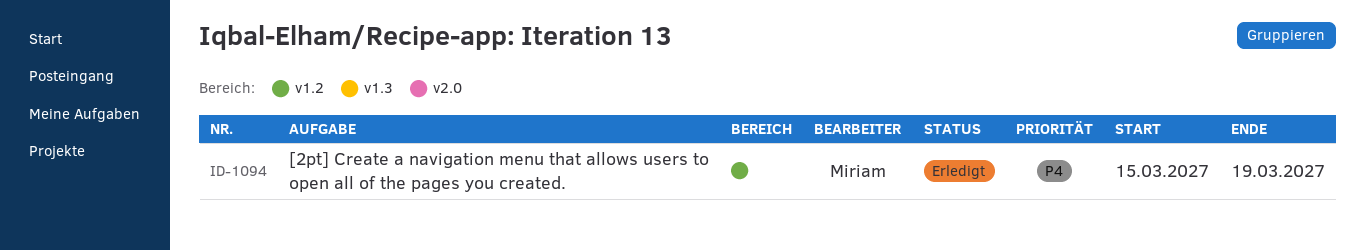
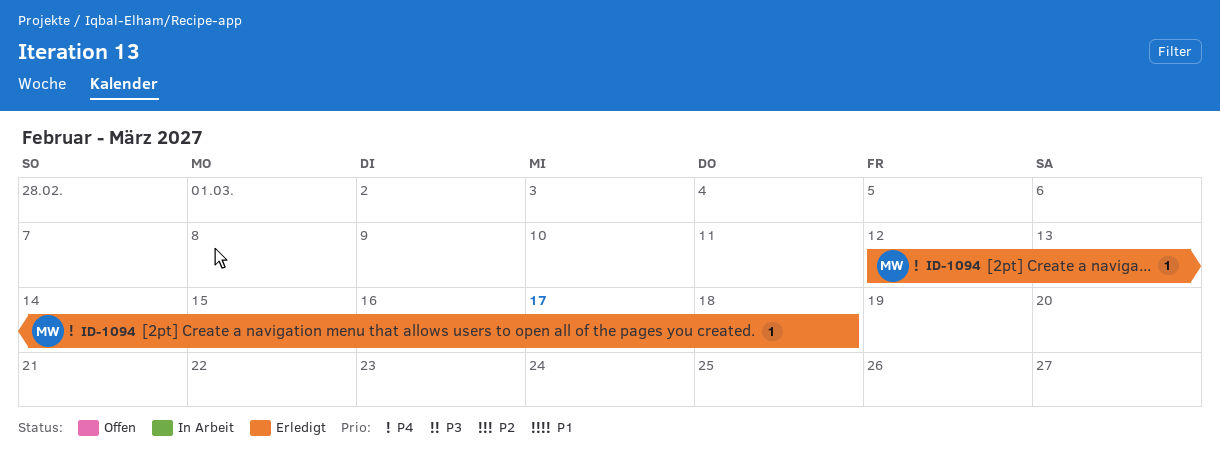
ID-1094, start: Mar 15 -> Mar 12
ID-1094, due: Mar 19 -> Mar 18

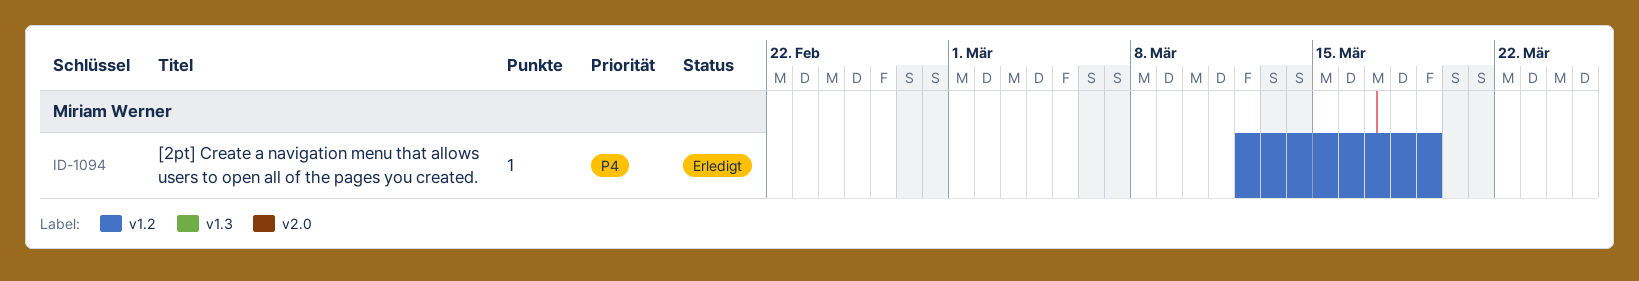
ID-1094, due: Mar 18 -> Mar 19

